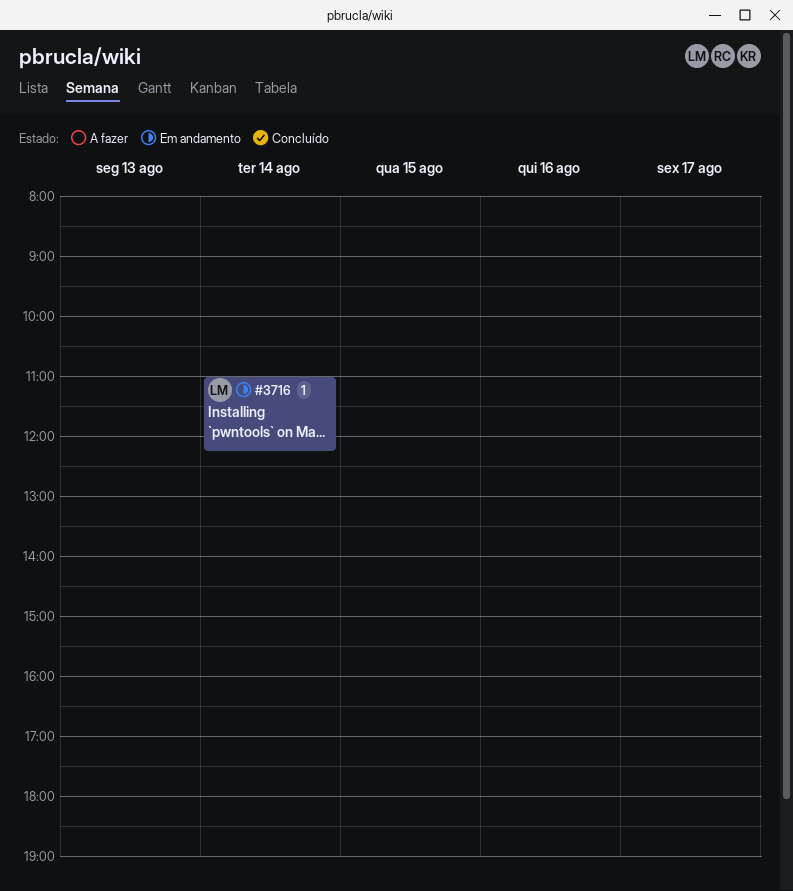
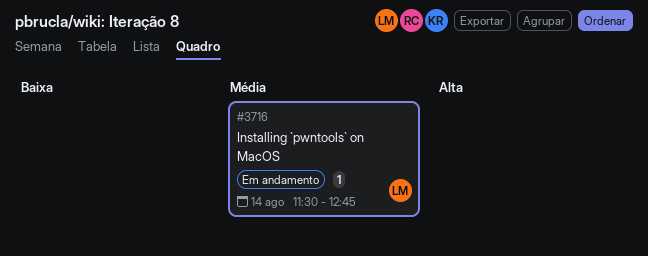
#3716, begins: 11:00 -> 11:30
#3716, ends: 12:15 -> 12:45

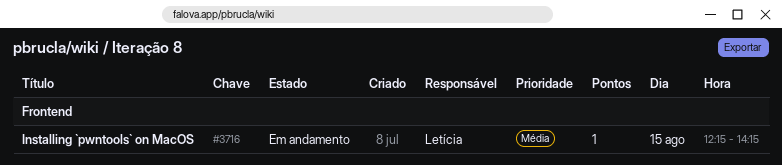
#3716, day: Aug 14 -> Aug 15
#3716, begins: 11:30 -> 12:15
#3716, ends: 12:45 -> 14:15

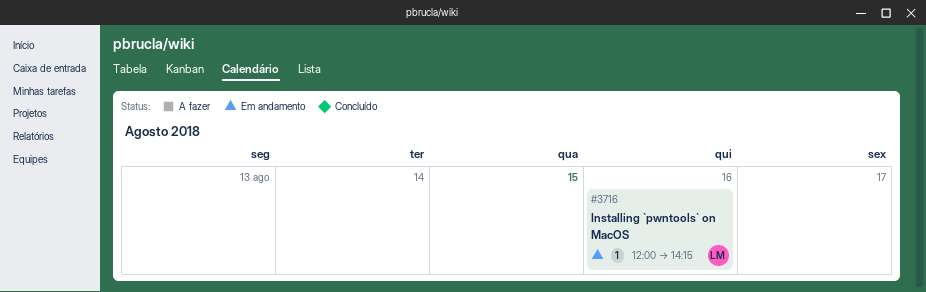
#3716, day: Aug 15 -> Aug 16
#3716, begins: 12:15 -> 12:00

